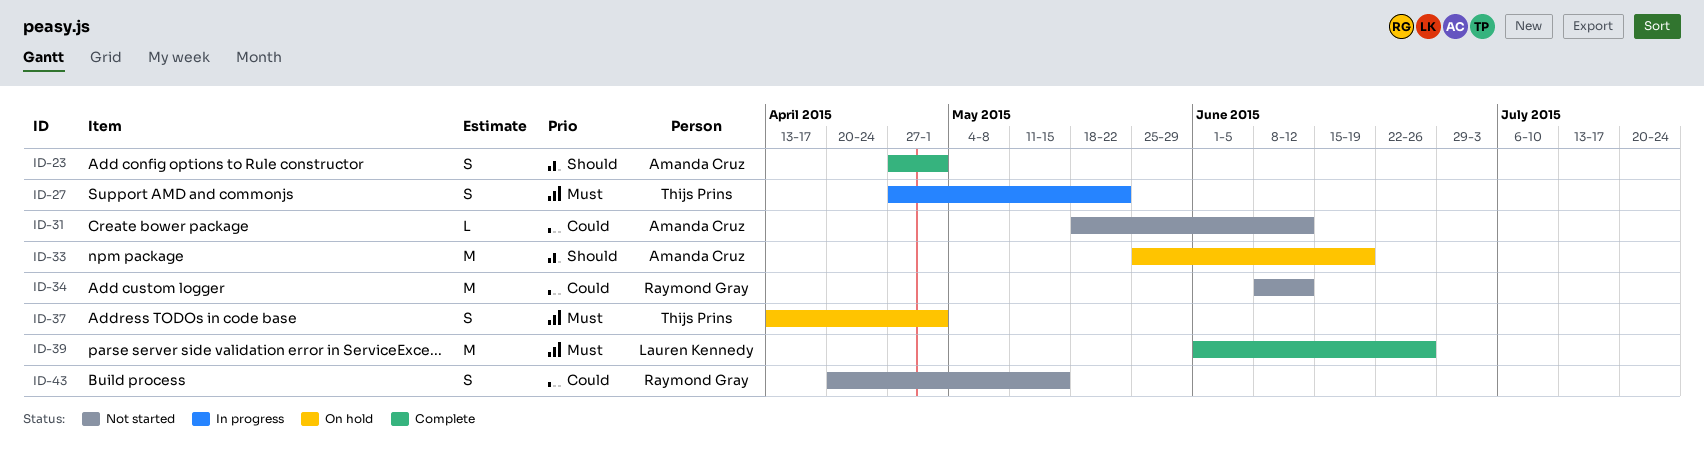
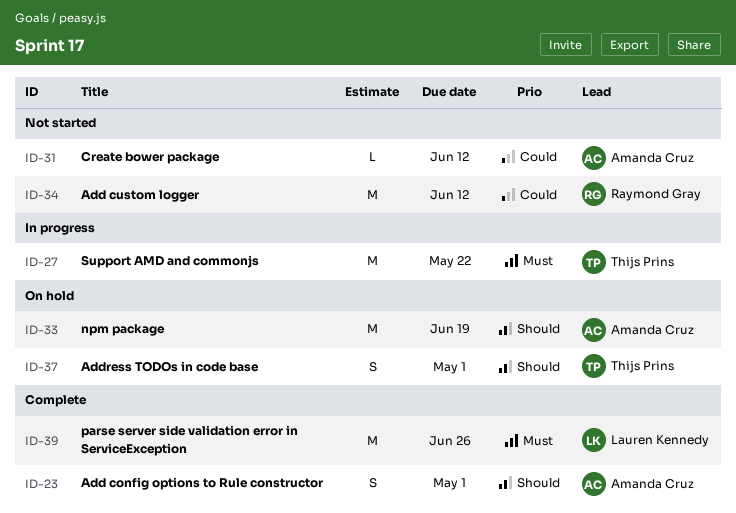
ID-27, estimate: S -> M
ID-37, priority: Must -> Should
ID-43: present -> none

